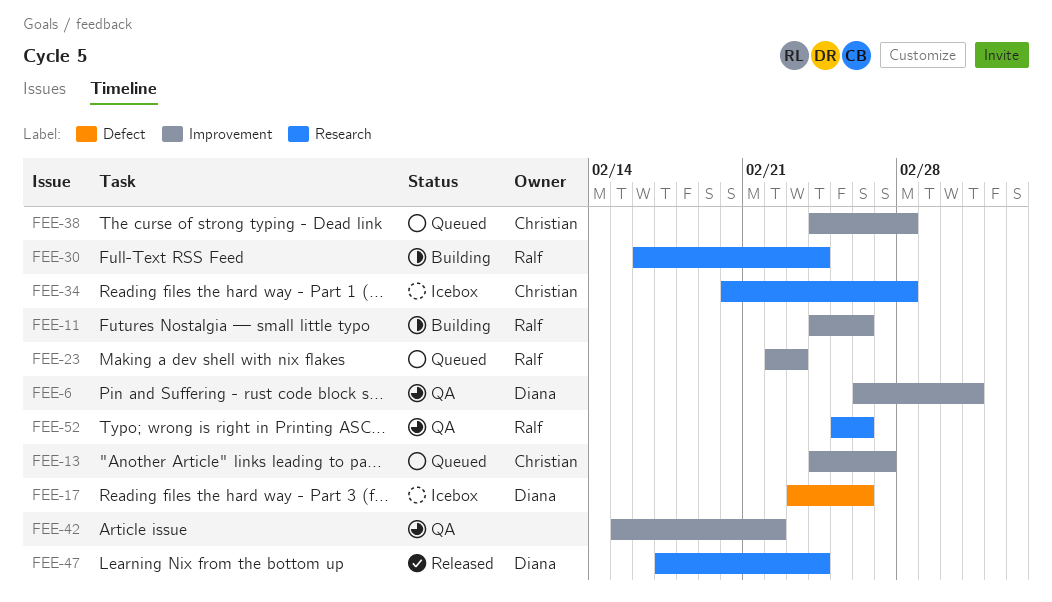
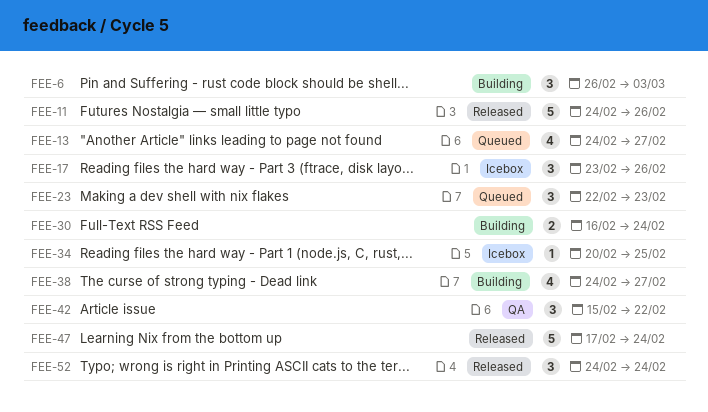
FEE-6, status: QA -> Building
FEE-11, status: Building -> Released
FEE-34, due: Feb 28 -> Feb 25
FEE-38, status: Queued -> Building
FEE-38, due: Feb 28 -> Feb 27
FEE-52, status: QA -> Released
FEE-52, start: Feb 25 -> Feb 24
FEE-52, due: Feb 26 -> Feb 24

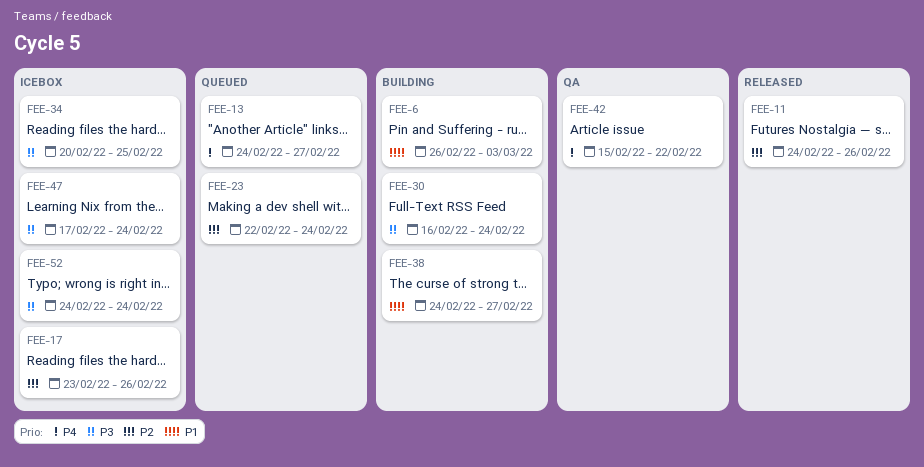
FEE-23, due: Feb 23 -> Feb 24
FEE-47, status: Released -> Icebox
FEE-52, status: Released -> Icebox

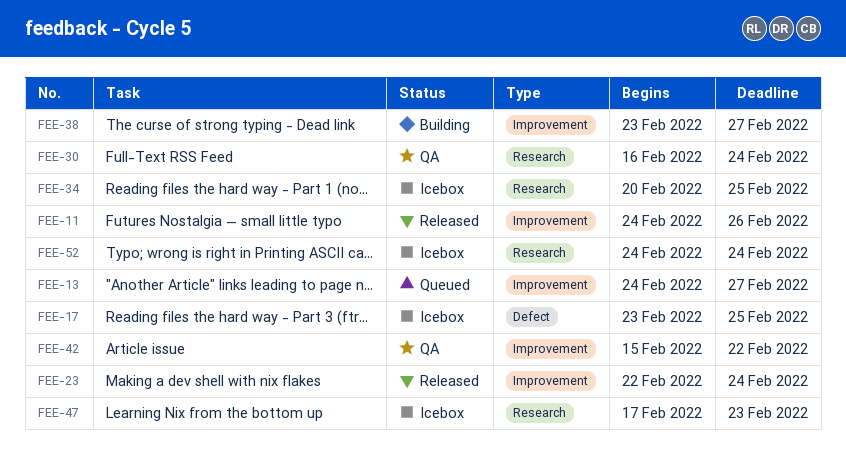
FEE-6: present -> none
FEE-17, due: Feb 26 -> Feb 25
FEE-23, status: Queued -> Released
FEE-30, status: Building -> QA
FEE-38, start: Feb 24 -> Feb 23
FEE-47, due: Feb 24 -> Feb 23

